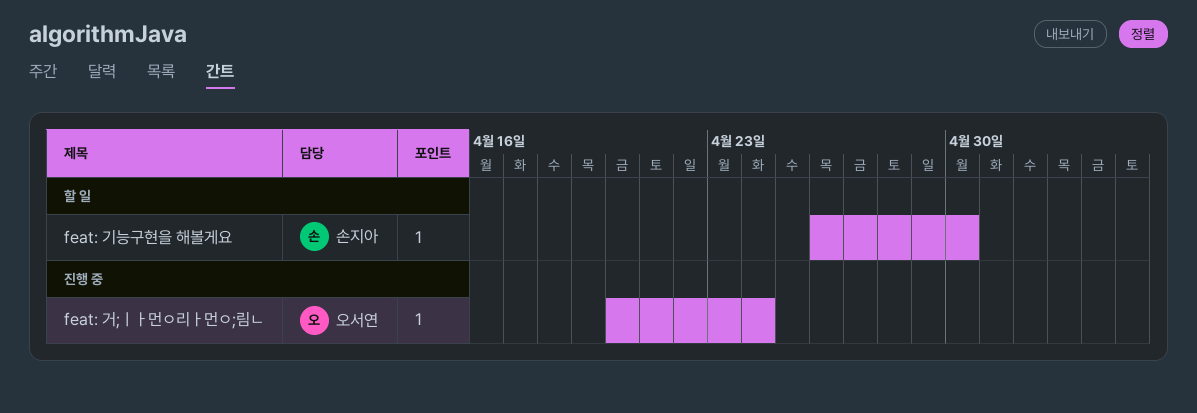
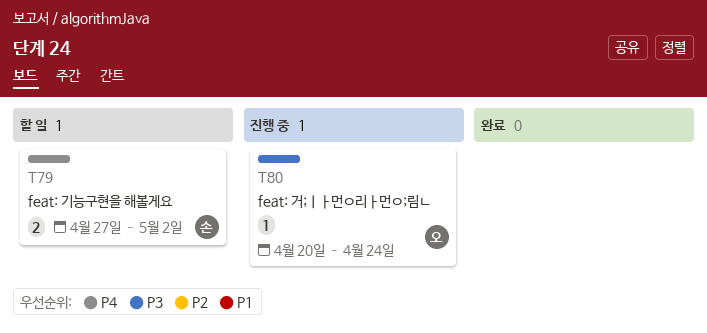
feat: 기능구현을 해볼게요, estimate: 1 -> 2
feat: 기능구현을 해볼게요, start: Apr 26 -> Apr 27
feat: 기능구현을 해볼게요, due: Apr 30 -> May 2

